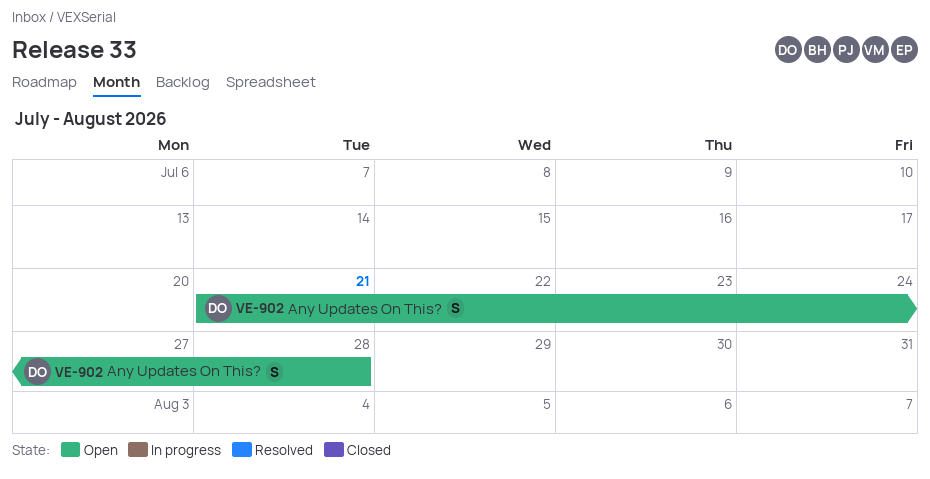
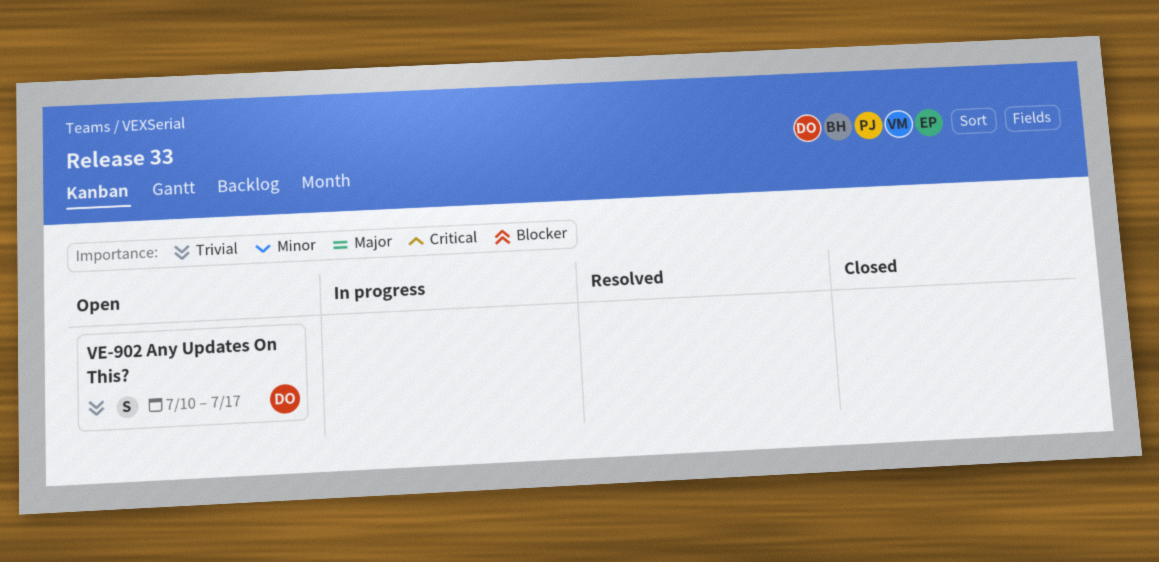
VE-902, start: Jul 21 -> Jul 10
VE-902, due: Jul 28 -> Jul 17

